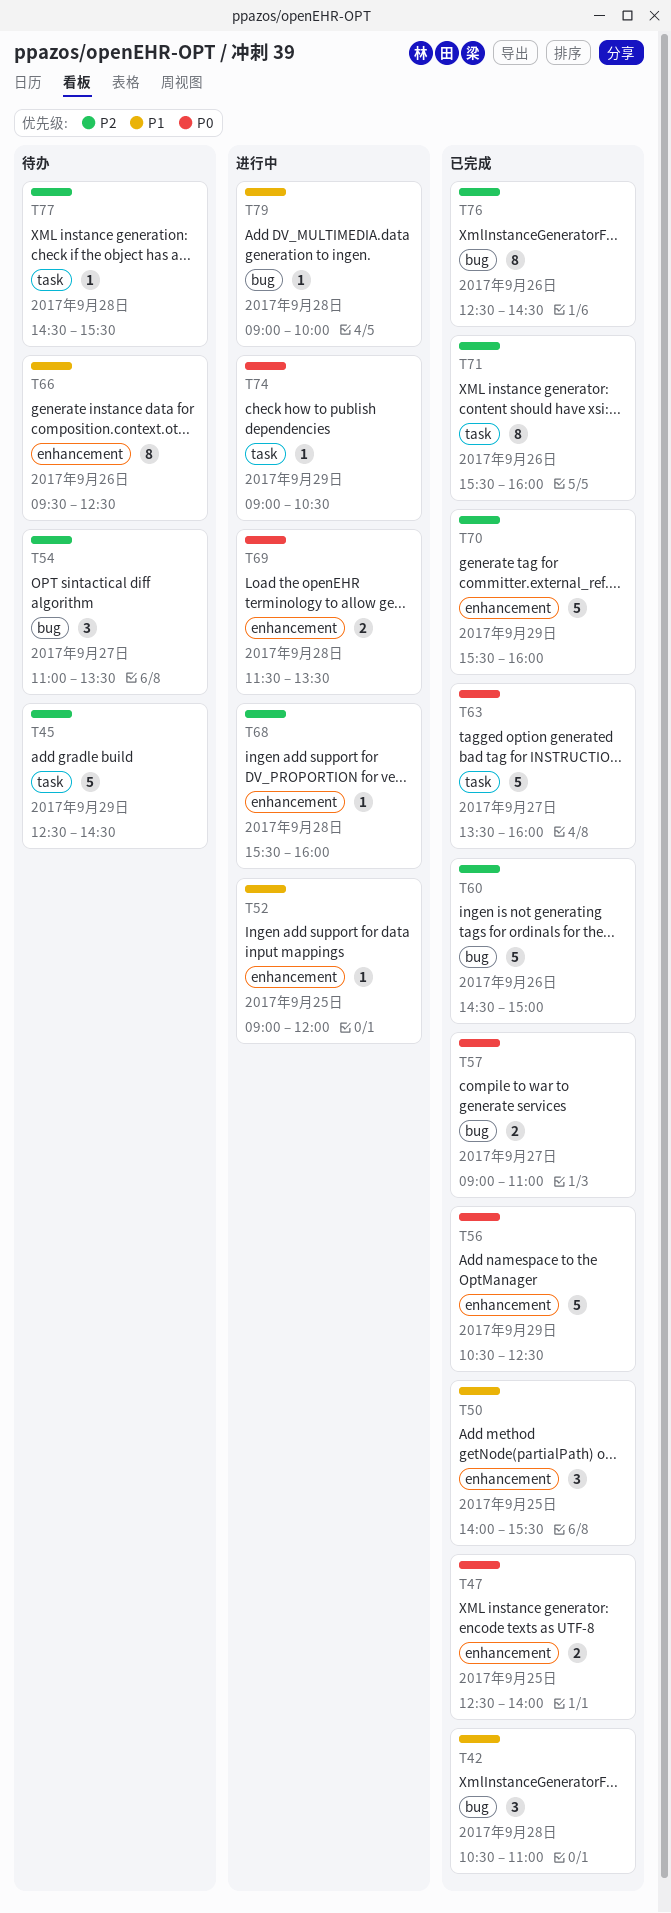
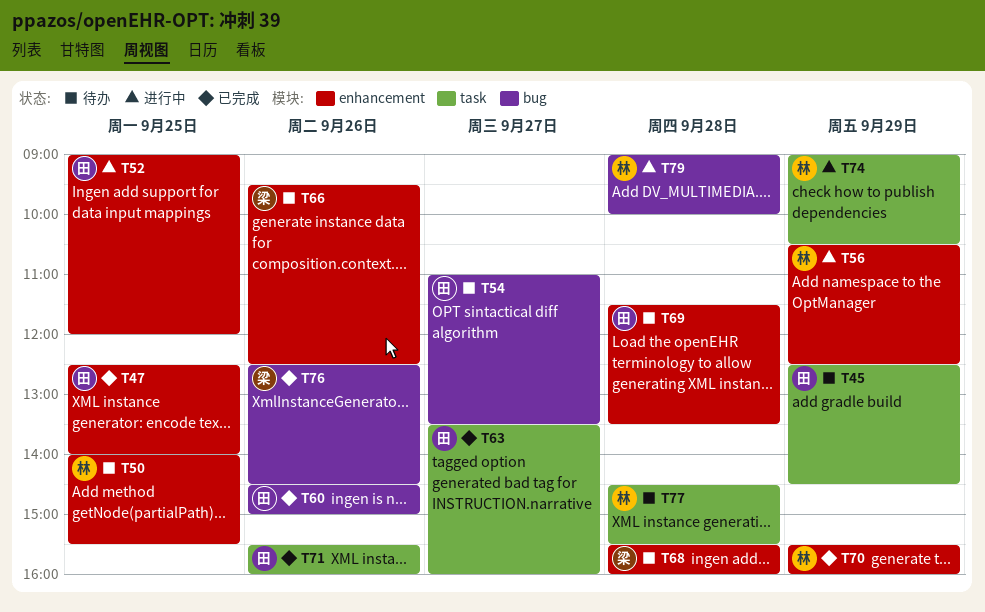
T42: present -> none
T50, status: 已完成 -> 待办
T56, status: 已完成 -> 进行中
T57: present -> none
T68, status: 进行中 -> 待办
T69, status: 进行中 -> 待办

